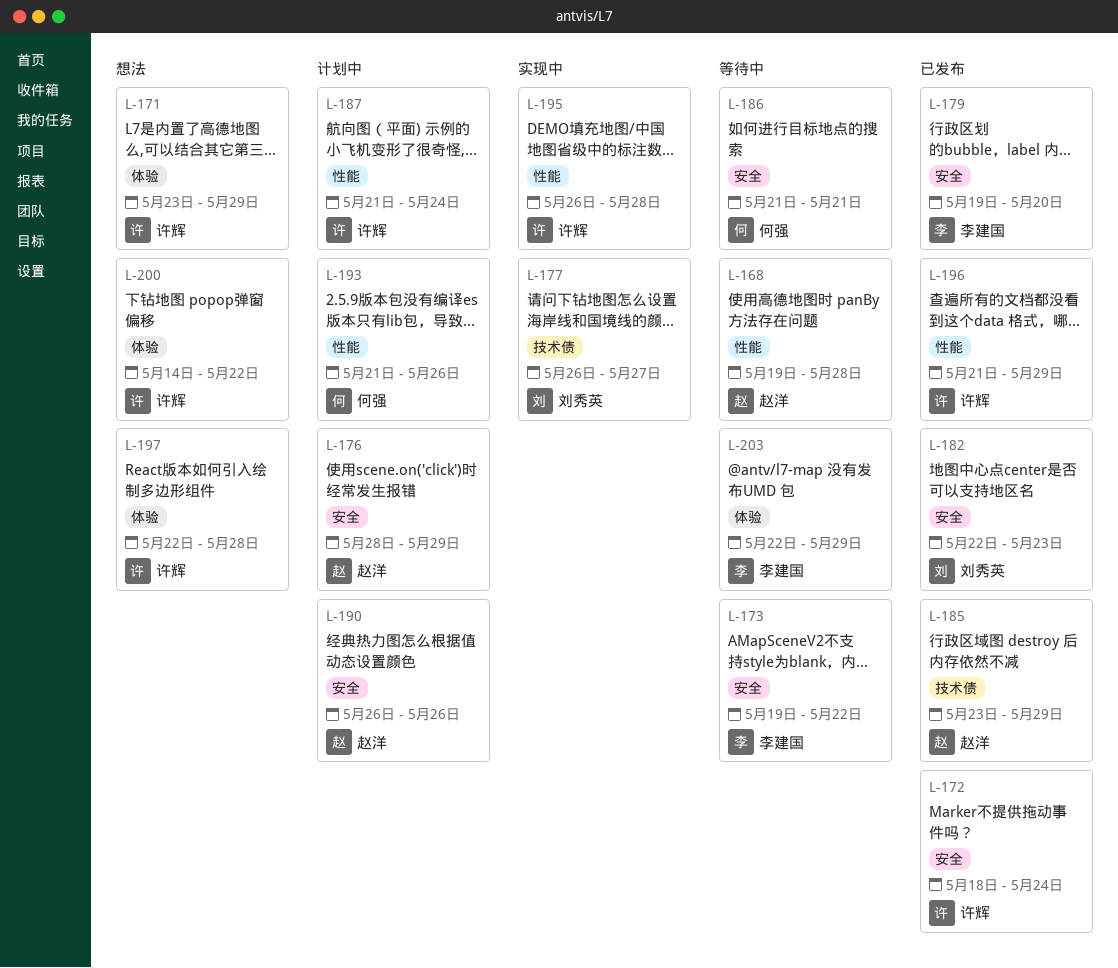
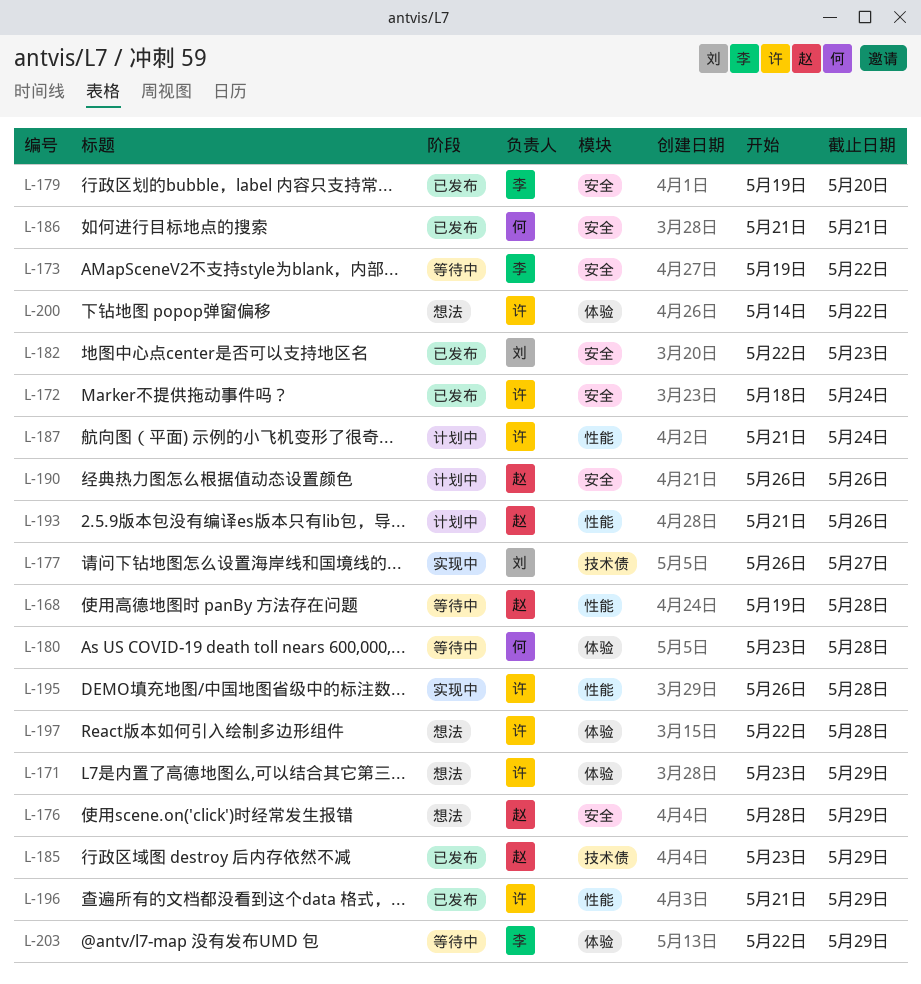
L-176, status: 计划中 -> 想法
L-180: none -> present
L-186, status: 等待中 -> 已发布
L-193, owner: 何强 -> 赵洋

